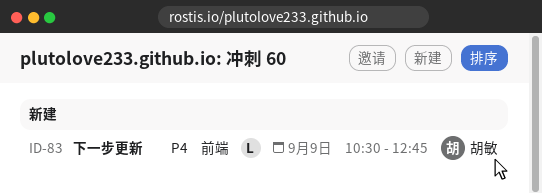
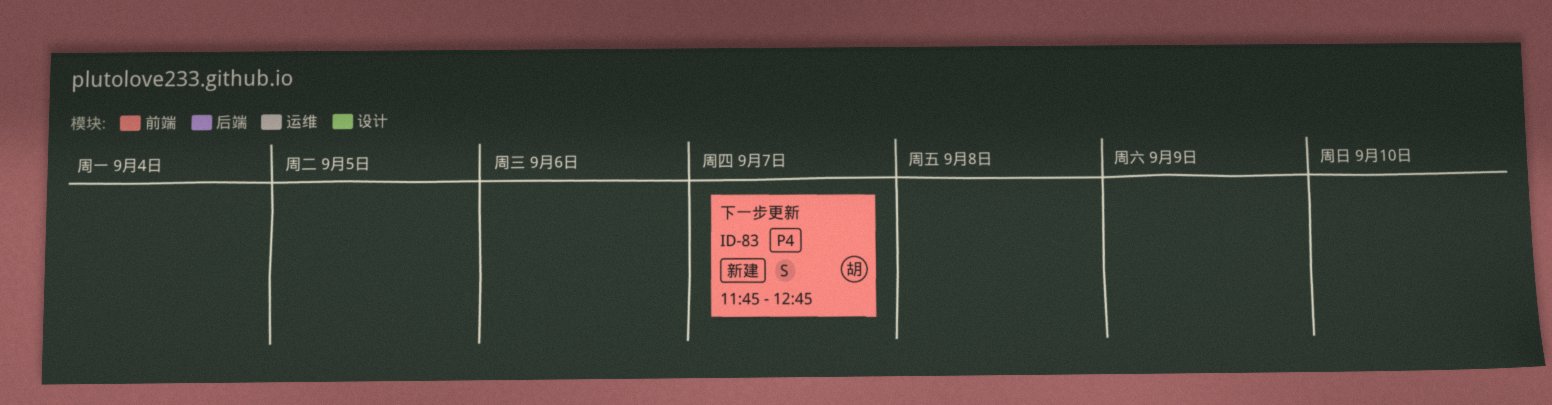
ID-83, estimate: L -> S
ID-83, day: Sep 9 -> Sep 7
ID-83, begins: 10:30 -> 11:45

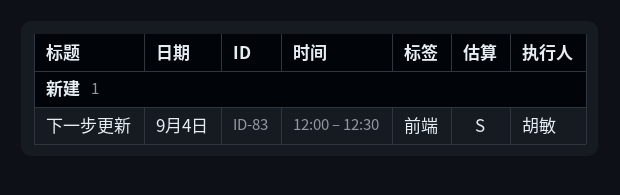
ID-83, day: Sep 7 -> Sep 4
ID-83, begins: 11:45 -> 12:00
ID-83, ends: 12:45 -> 12:30

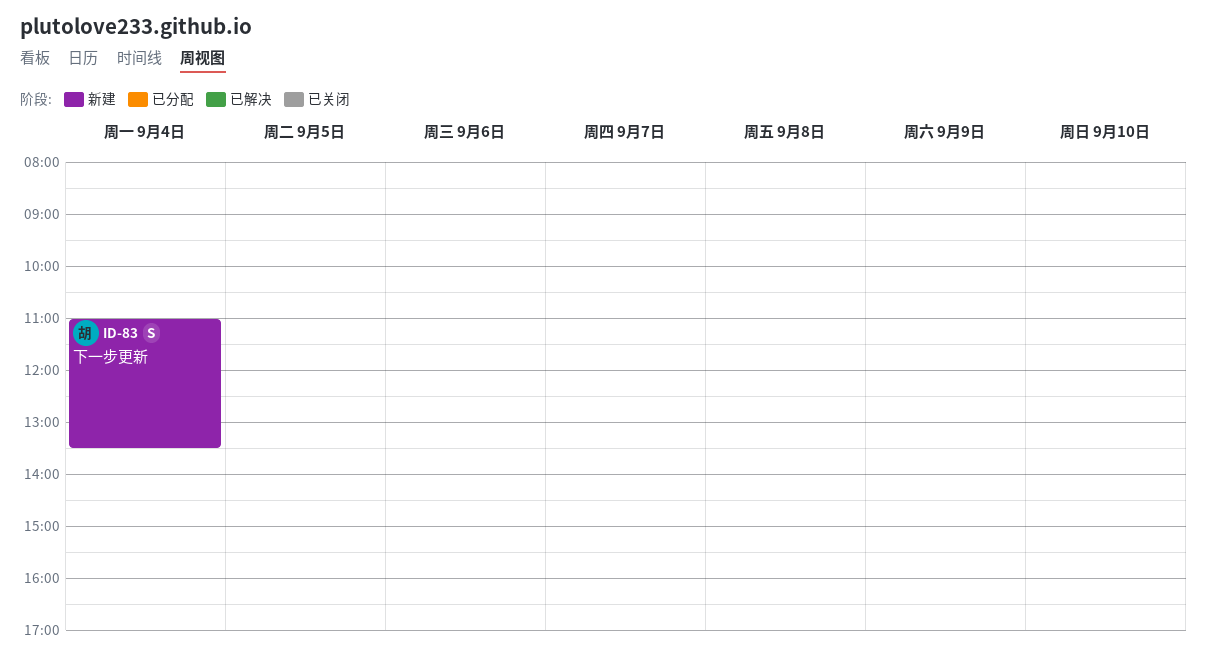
ID-83, begins: 12:00 -> 11:00
ID-83, ends: 12:30 -> 13:30

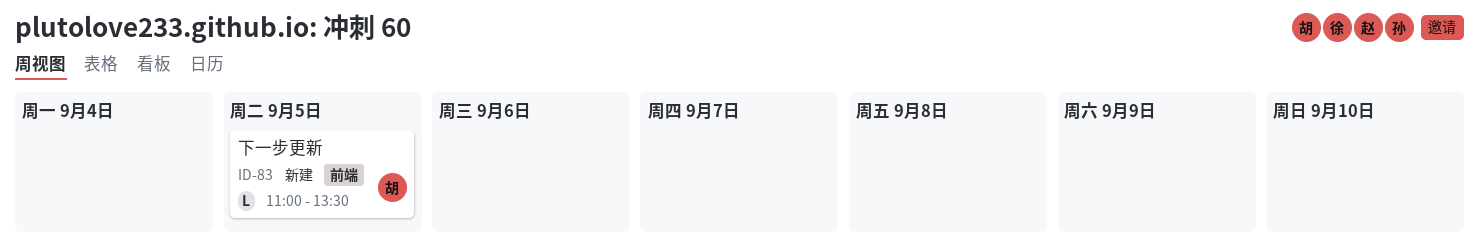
ID-83, estimate: S -> L
ID-83, day: Sep 4 -> Sep 5

